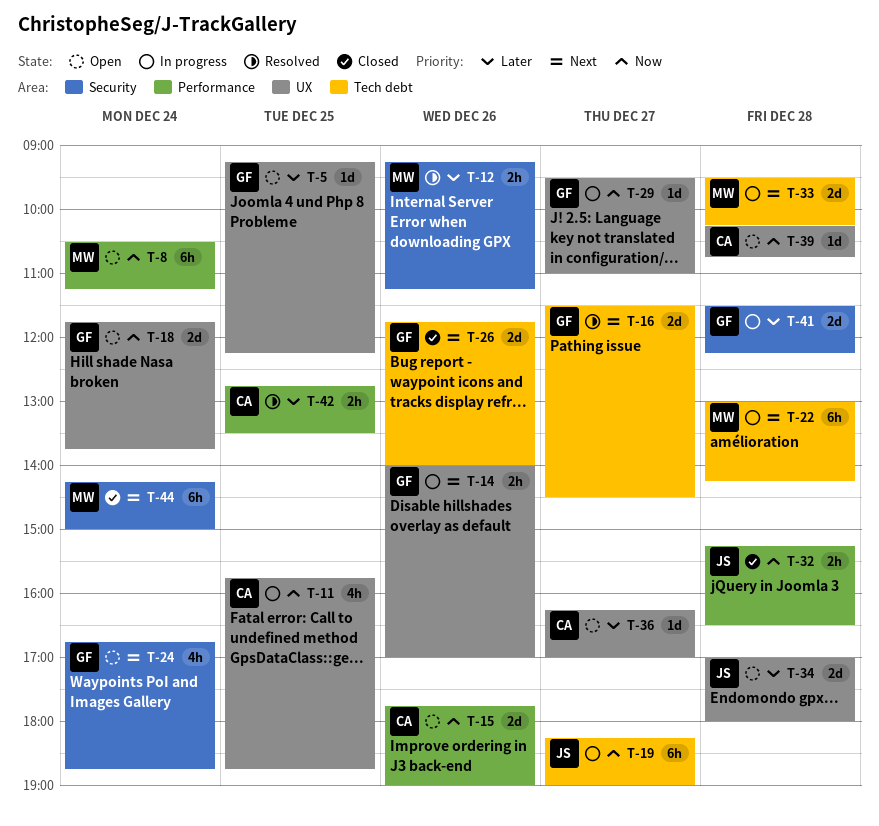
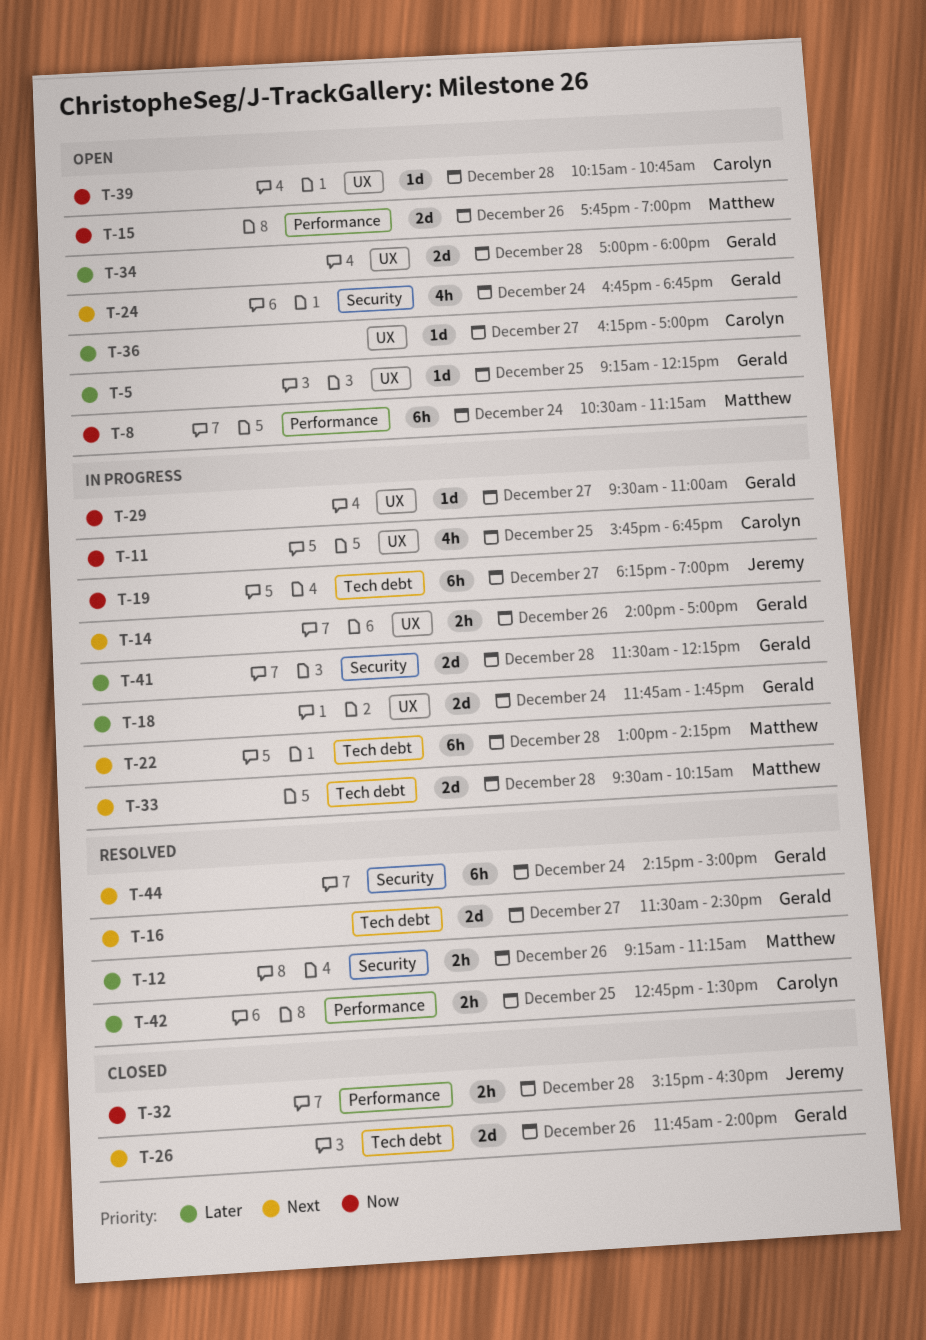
T-15, owner: Carolyn -> Matthew
T-18, status: Open -> In progress
T-18, priority: Now -> Later
T-34, owner: Jeremy -> Gerald
T-44, status: Closed -> Resolved
T-44, owner: Matthew -> Gerald

